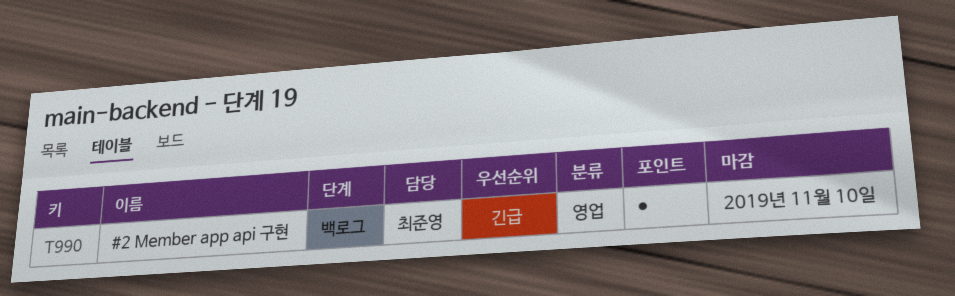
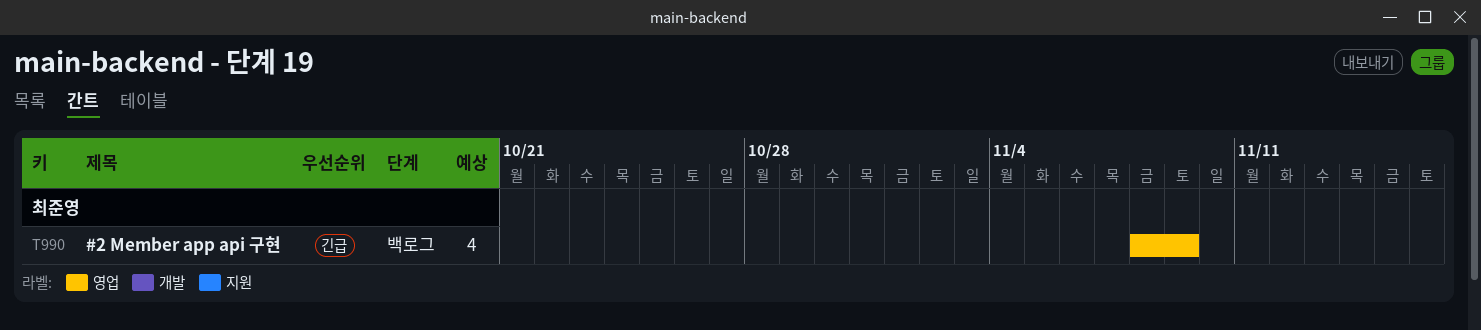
T990, estimate: 1 -> 4
T990, due: Nov 10 -> Nov 9

